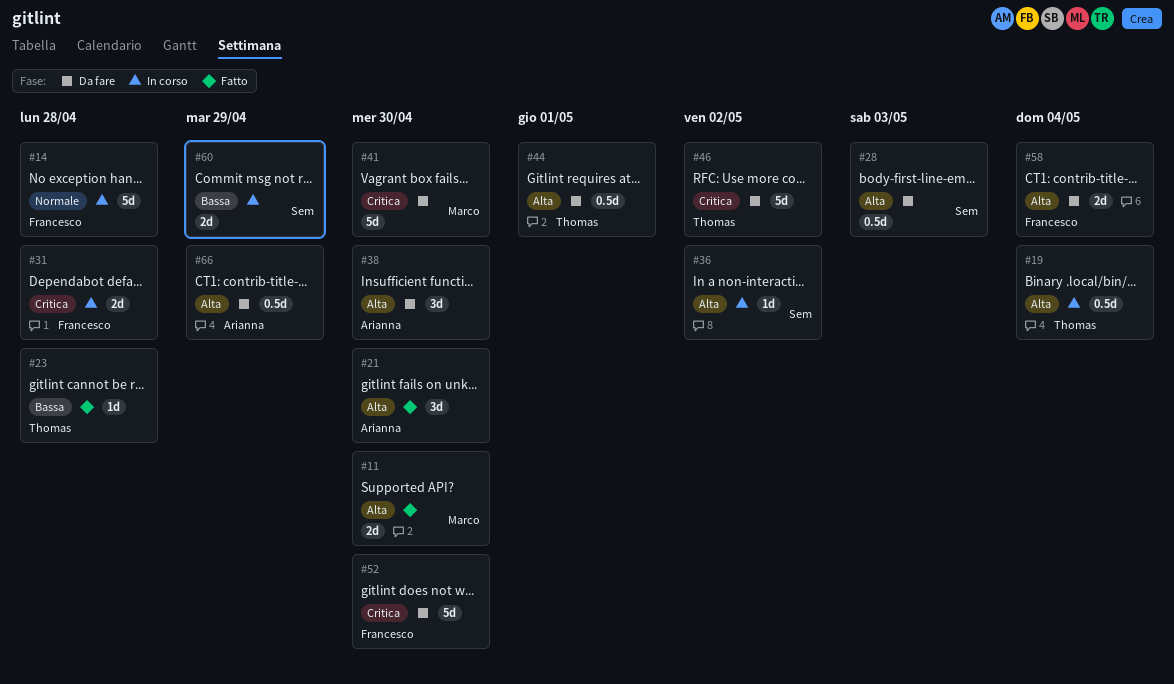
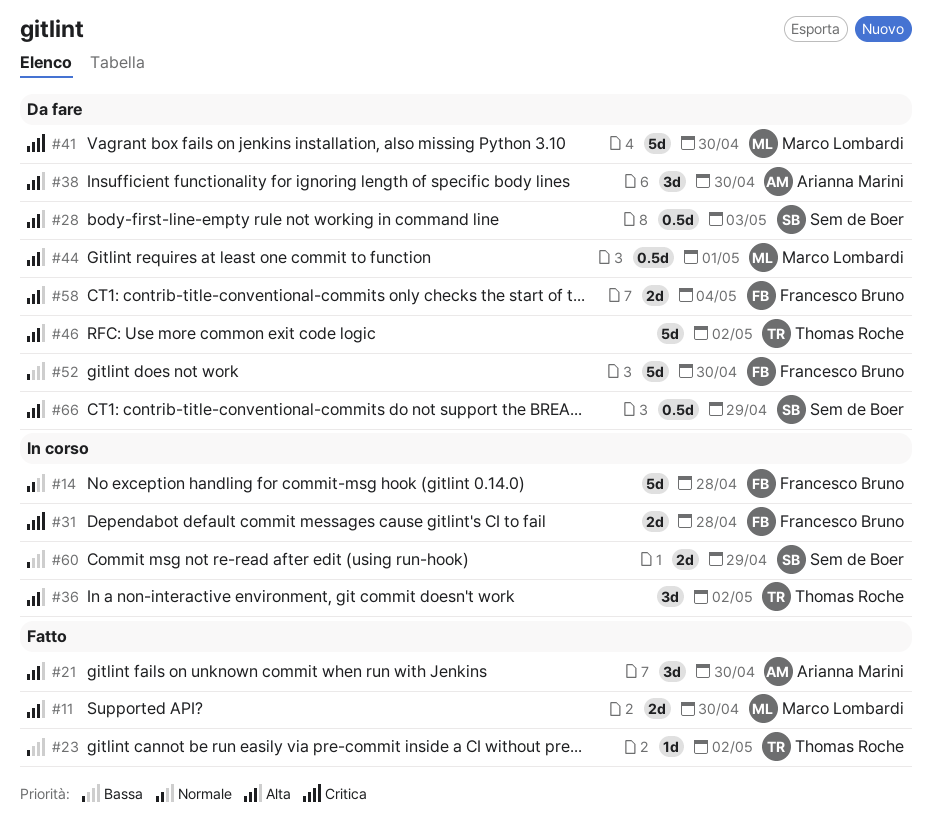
#19: present -> none
#23, due: Apr 28 -> May 2
#36, owner: Sem de Boer -> Thomas Roche
#36, estimate: 1d -> 3d
#44, owner: Thomas Roche -> Marco Lombardi
#46, priority: Critica -> Alta
#52, priority: Critica -> Bassa
#66, owner: Arianna Marini -> Sem de Boer

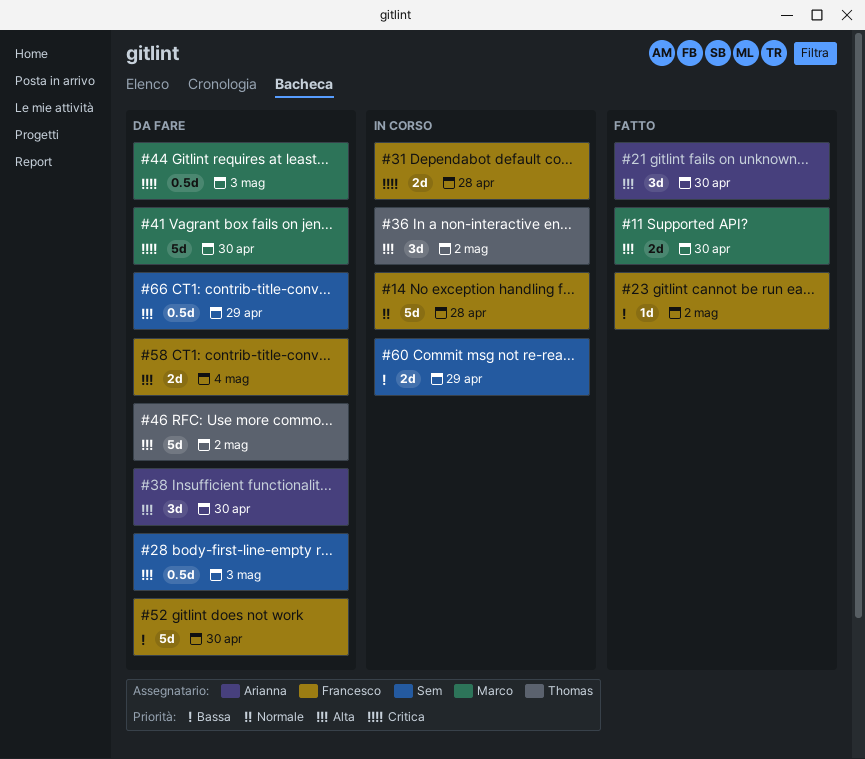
#23, owner: Thomas Roche -> Francesco Bruno
#44, priority: Alta -> Critica
#44, due: May 1 -> May 3

